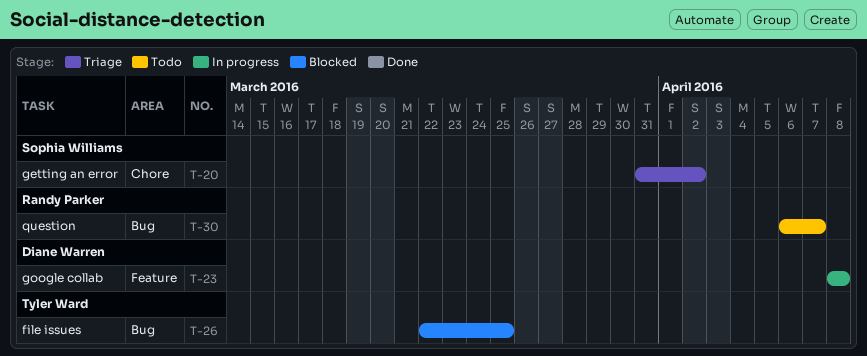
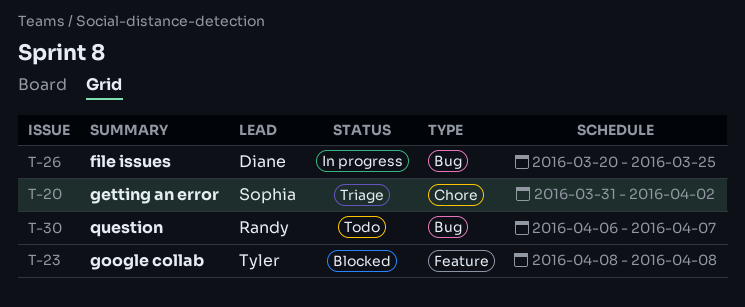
T-23, status: In progress -> Blocked
T-23, owner: Diane Warren -> Tyler Ward
T-26, status: Blocked -> In progress
T-26, owner: Tyler Ward -> Diane Warren
T-26, start: Mar 22 -> Mar 20

